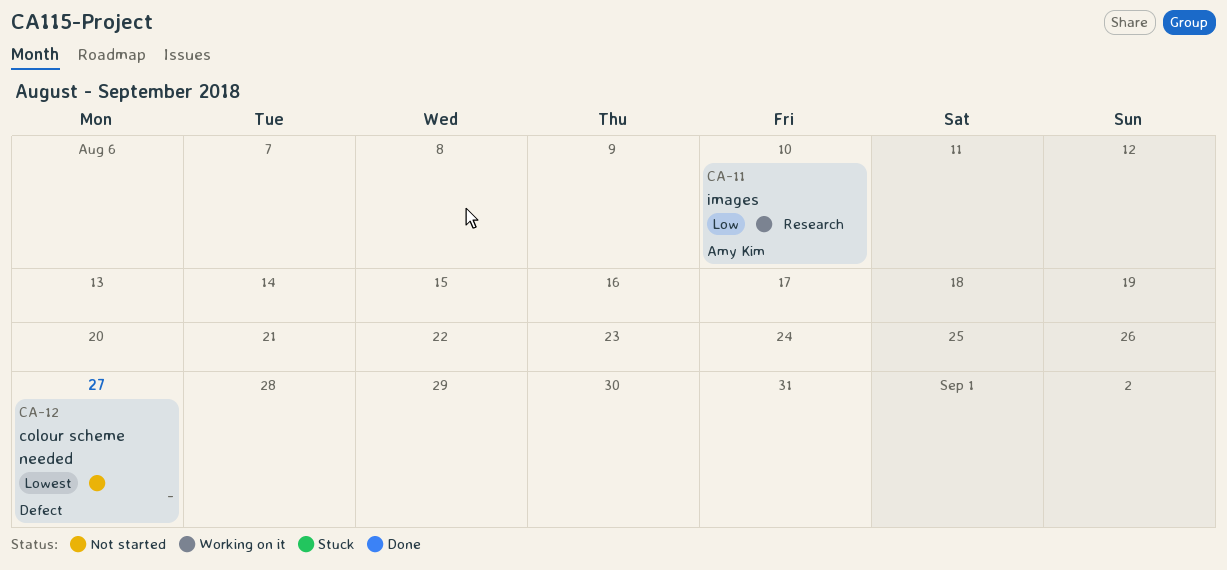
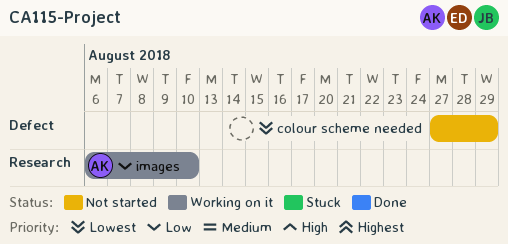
colour scheme needed, due: Aug 27 -> Aug 29

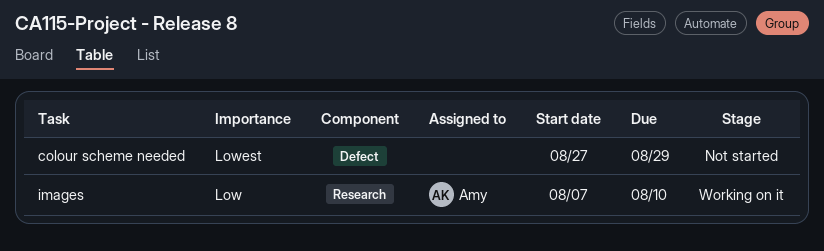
images, start: Aug 6 -> Aug 7

